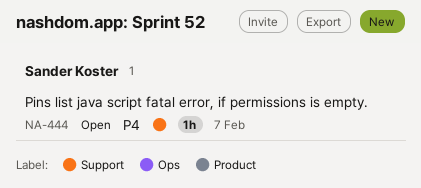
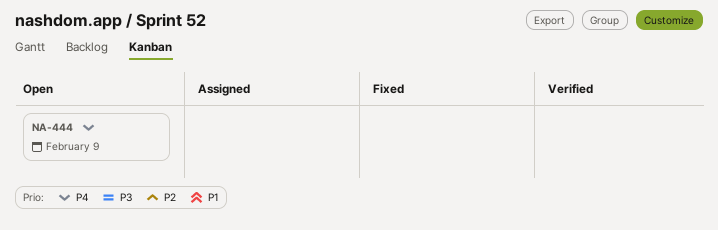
NA-444, due: Feb 7 -> Feb 9

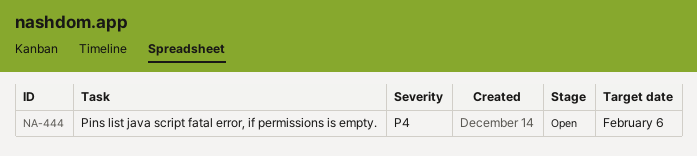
NA-444, due: Feb 9 -> Feb 6

